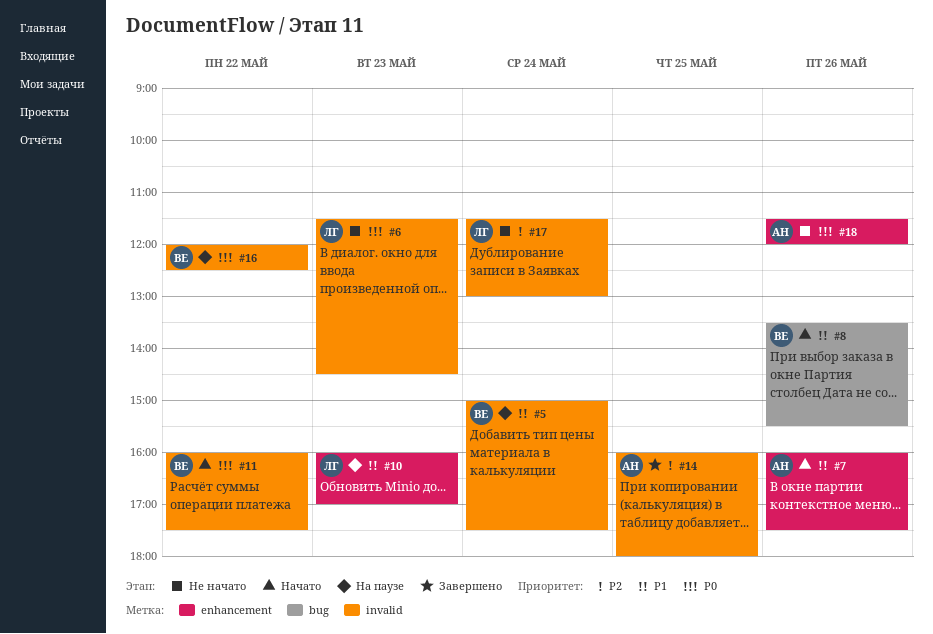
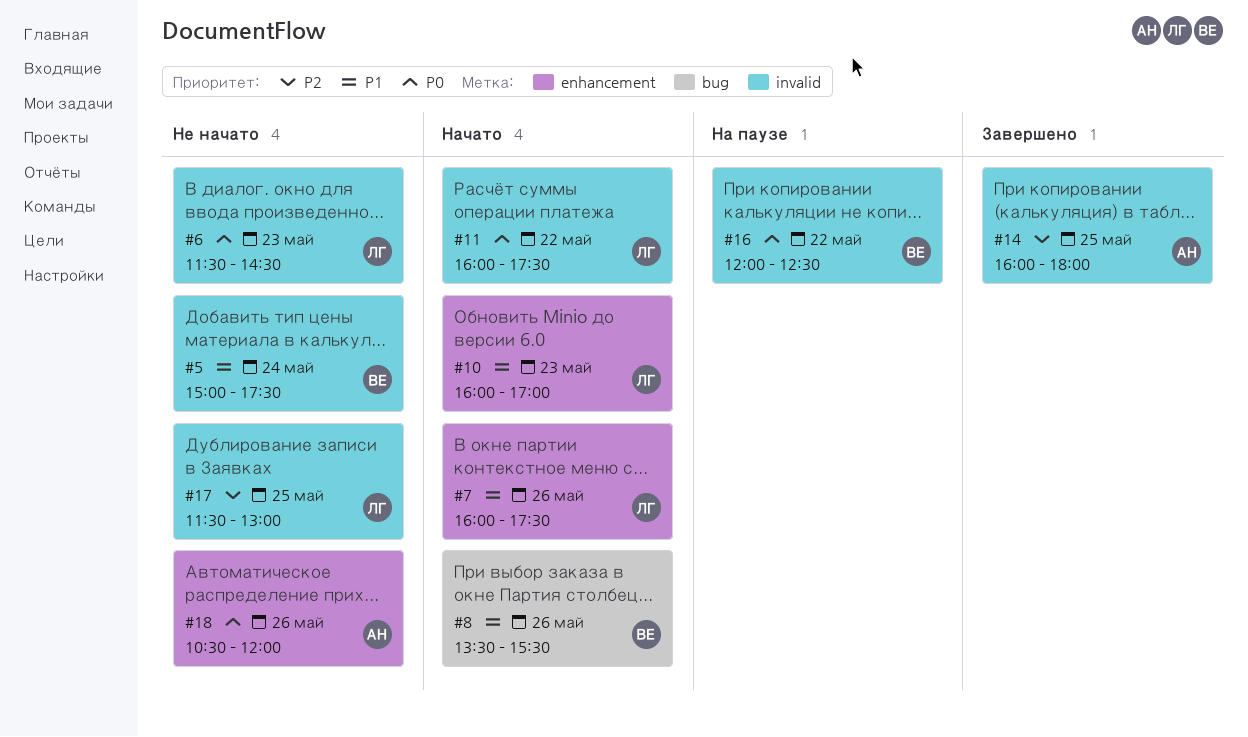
#5, status: На паузе -> Не начато
#7, owner: АН -> ЛГ
#10, status: На паузе -> Начато
#11, owner: ВЕ -> ЛГ
#17, day: May 24 -> May 25
#18, begins: 11:30 -> 10:30

